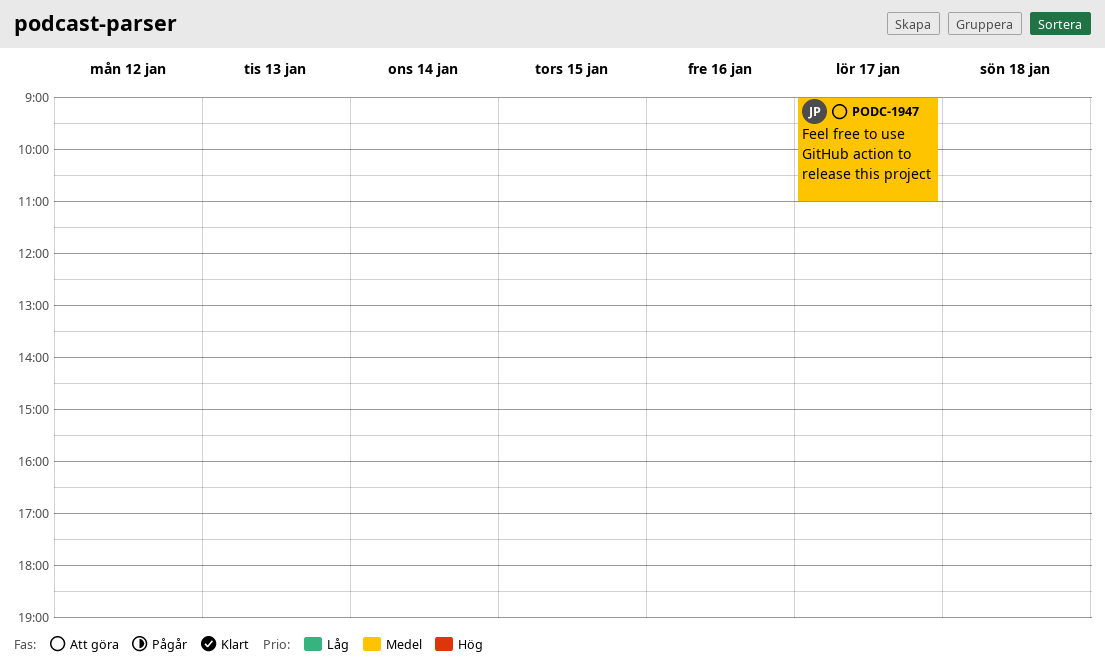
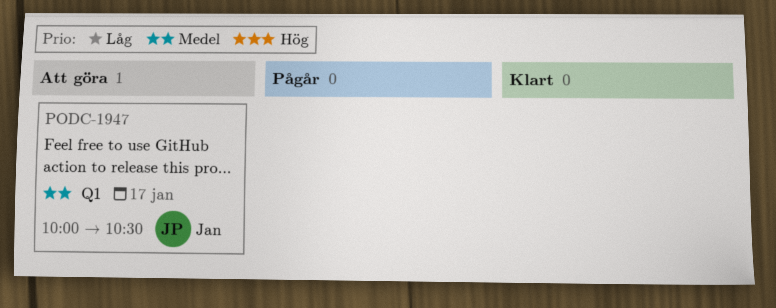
PODC-1947, begins: 09:00 -> 10:00
PODC-1947, ends: 11:00 -> 10:30

